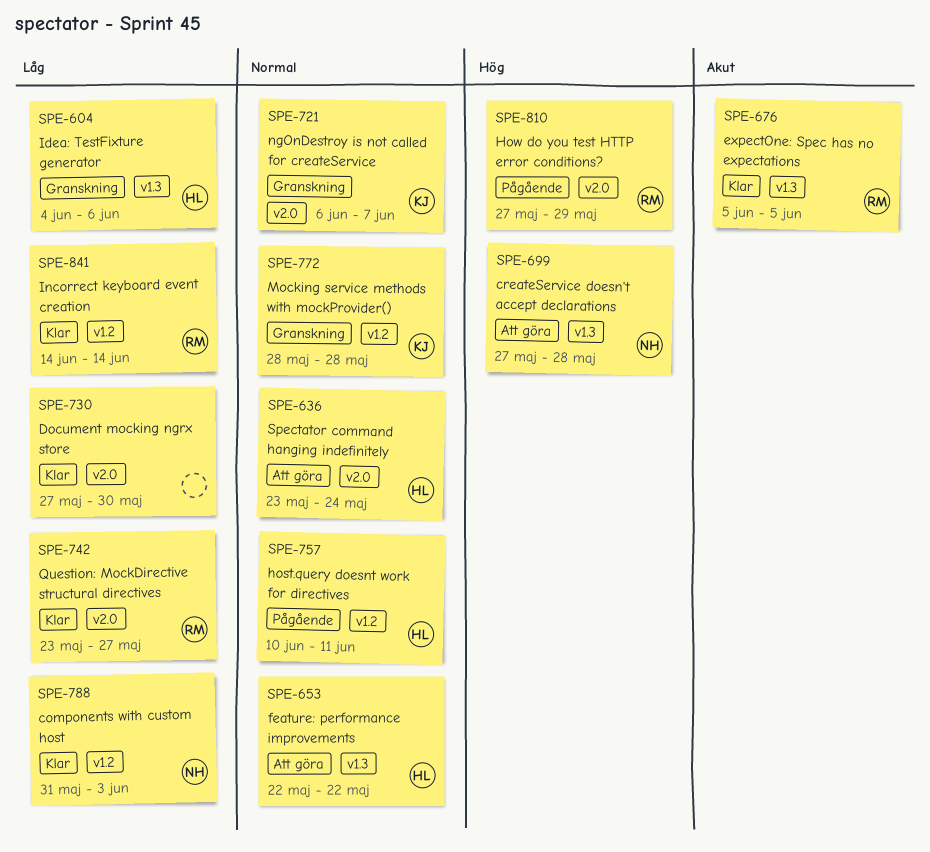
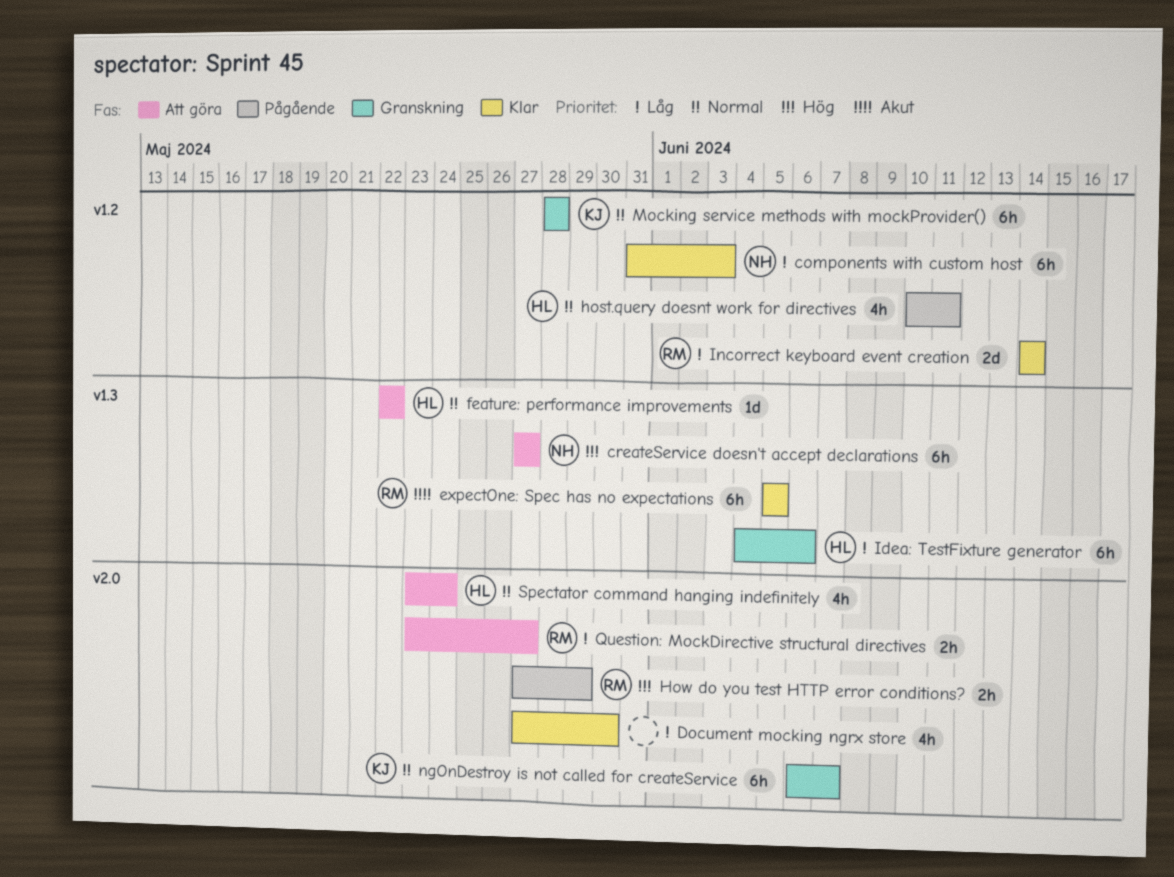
createService doesn't accept declarations, due: May 28 -> May 27
Question: MockDirective structural directives, status: Klar -> Att göra

